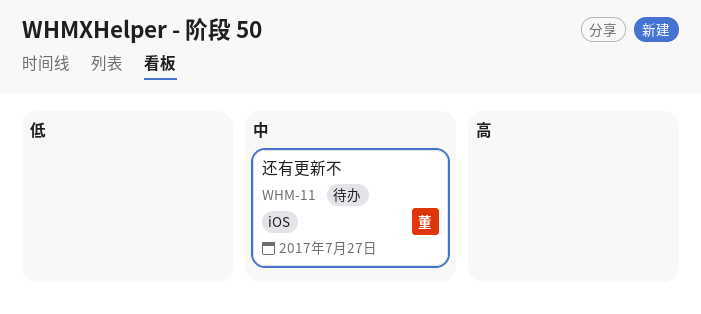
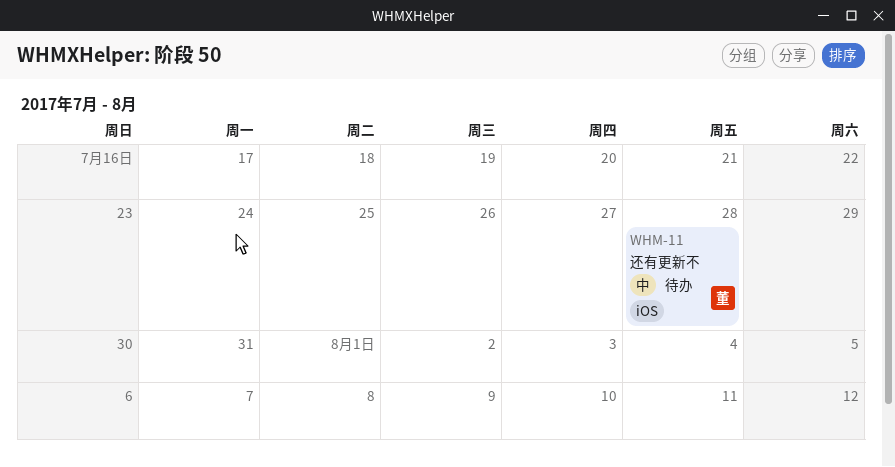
WHM-11, due: Jul 27 -> Jul 28

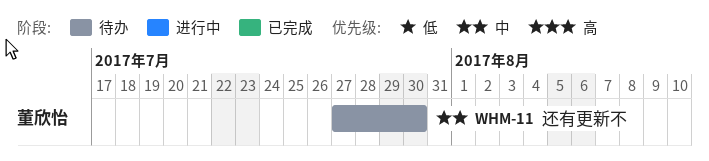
WHM-11, due: Jul 28 -> Jul 30

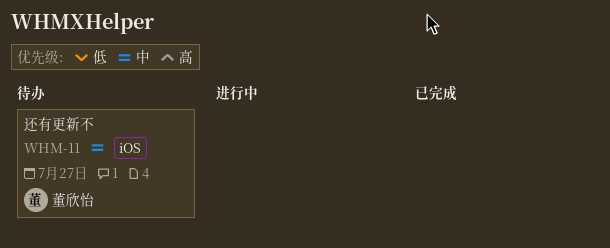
WHM-11, due: Jul 30 -> Jul 27

